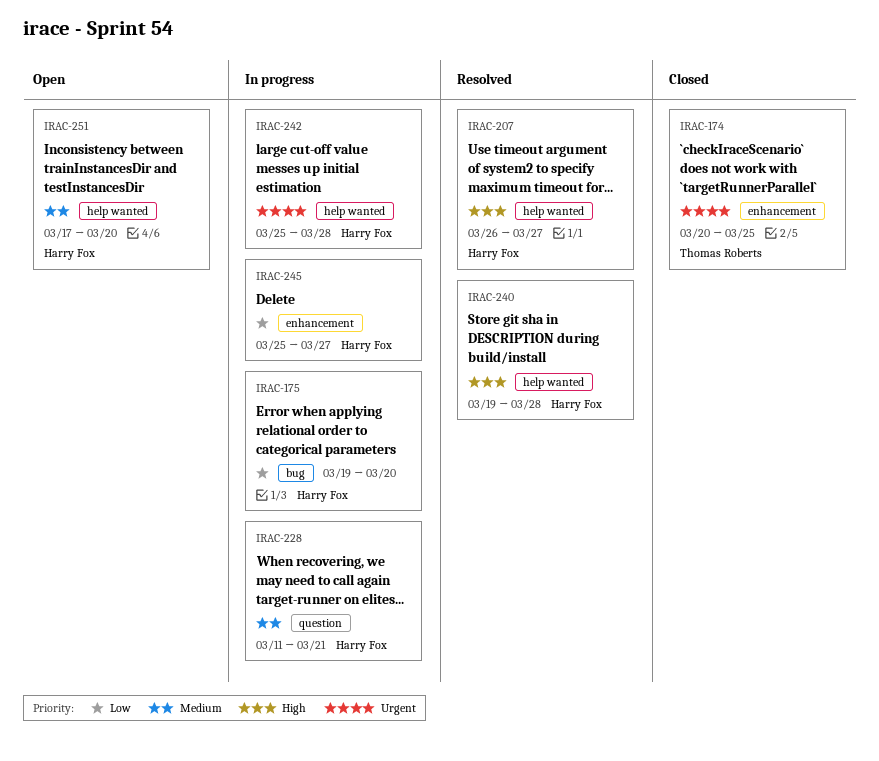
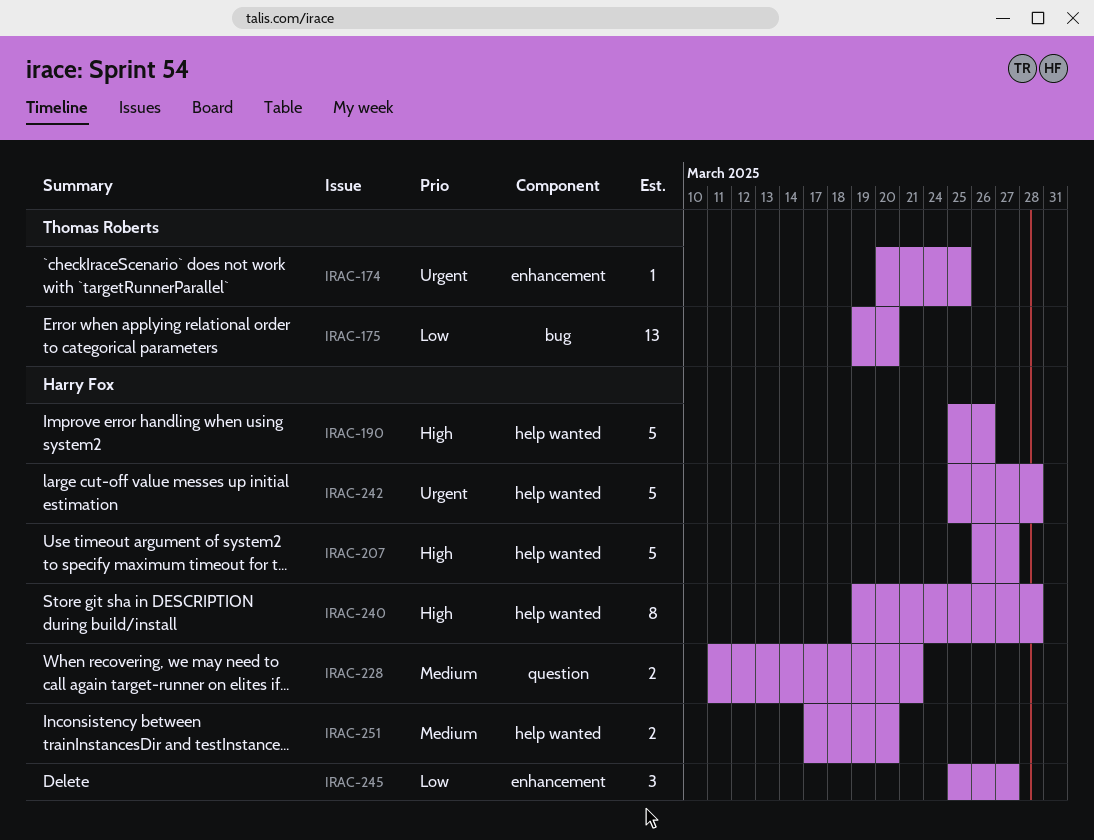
IRAC-175, owner: Harry Fox -> Thomas Roberts
IRAC-190: none -> present

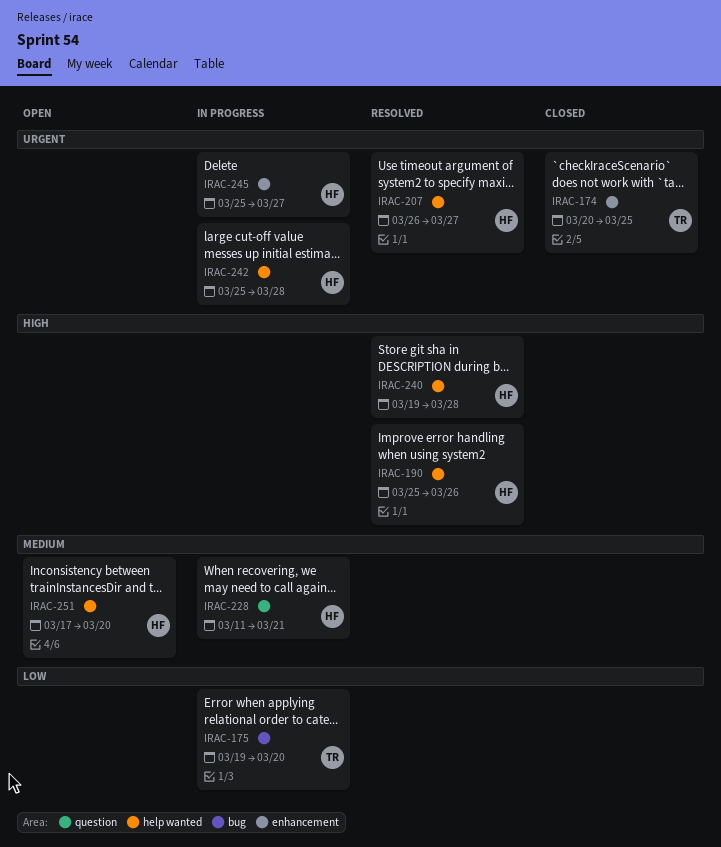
IRAC-207, priority: High -> Urgent
IRAC-245, priority: Low -> Urgent

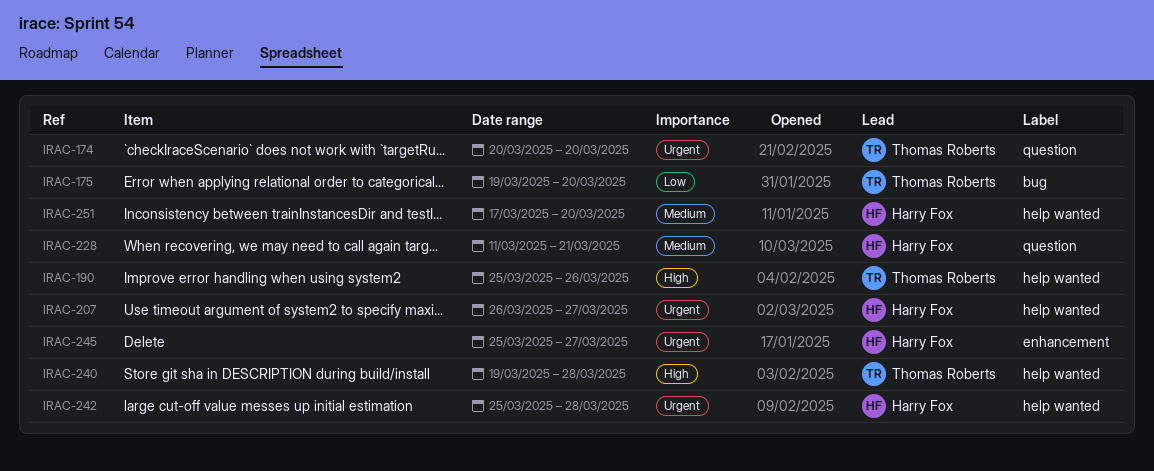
IRAC-174, label: enhancement -> question
IRAC-174, due: Mar 25 -> Mar 20
IRAC-190, owner: Harry Fox -> Thomas Roberts
IRAC-240, owner: Harry Fox -> Thomas Roberts

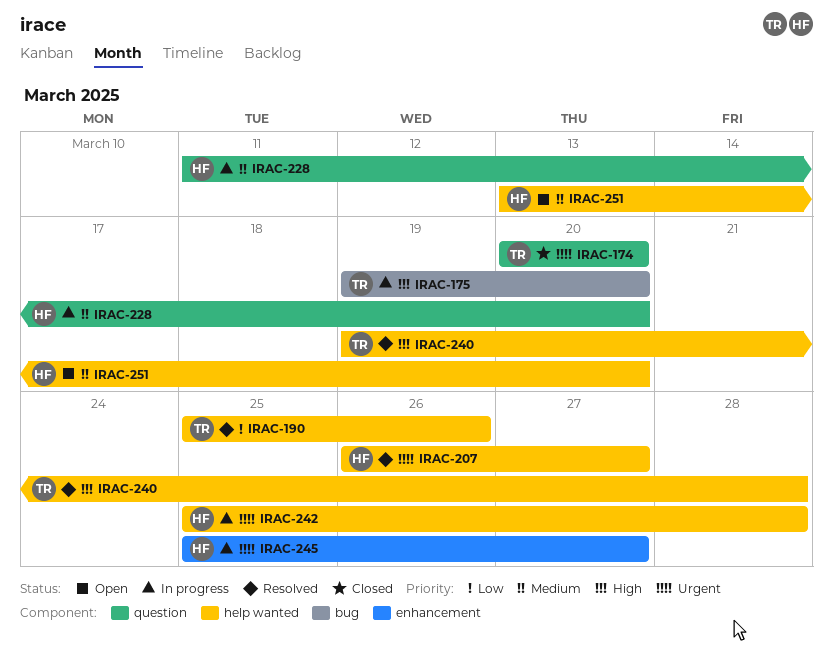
IRAC-175, priority: Low -> High
IRAC-190, priority: High -> Low
IRAC-228, due: Mar 21 -> Mar 20
IRAC-251, start: Mar 17 -> Mar 13

